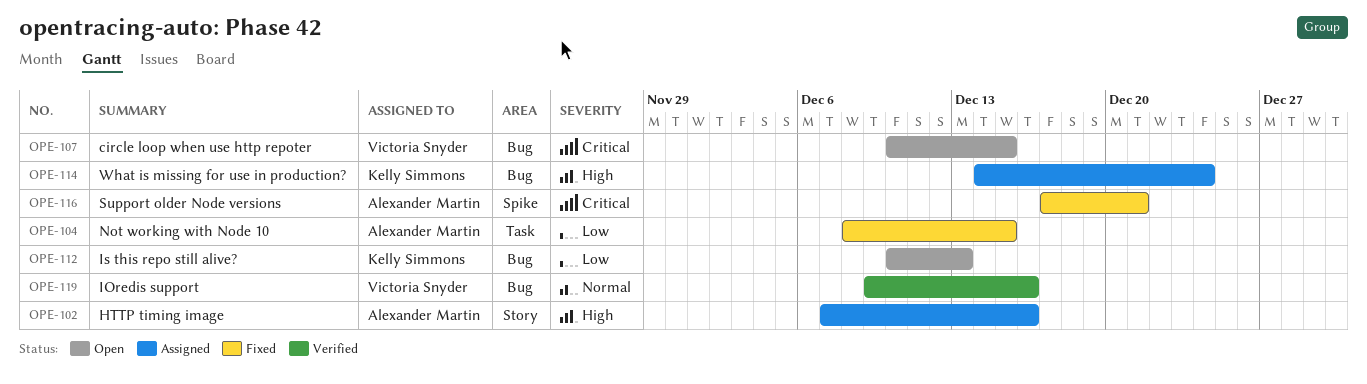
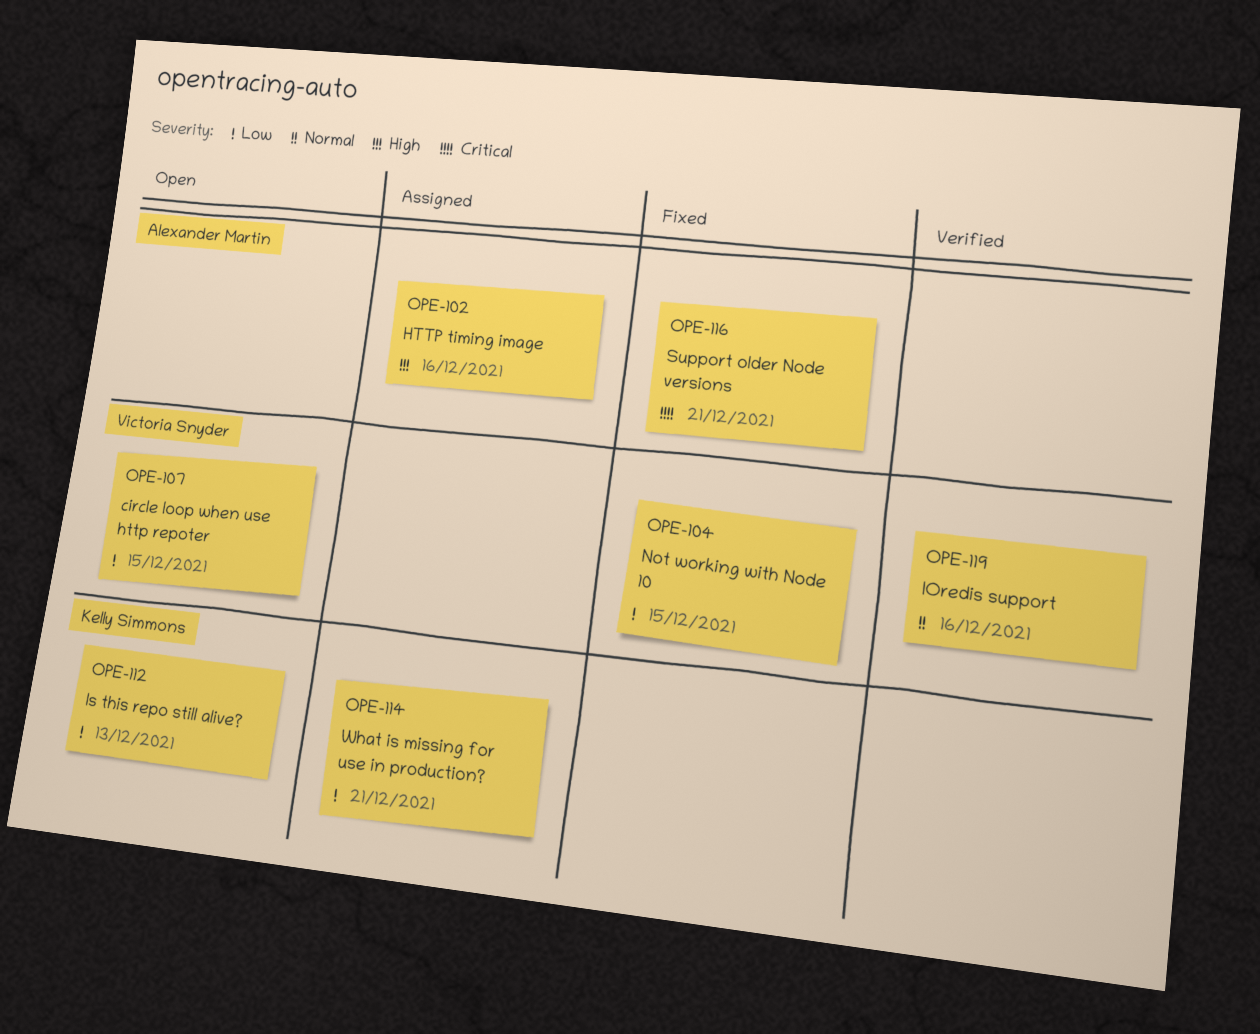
OPE-104, owner: Alexander Martin -> Victoria Snyder
OPE-107, priority: Critical -> Low
OPE-114, priority: High -> Low
OPE-114, due: Dec 24 -> Dec 21

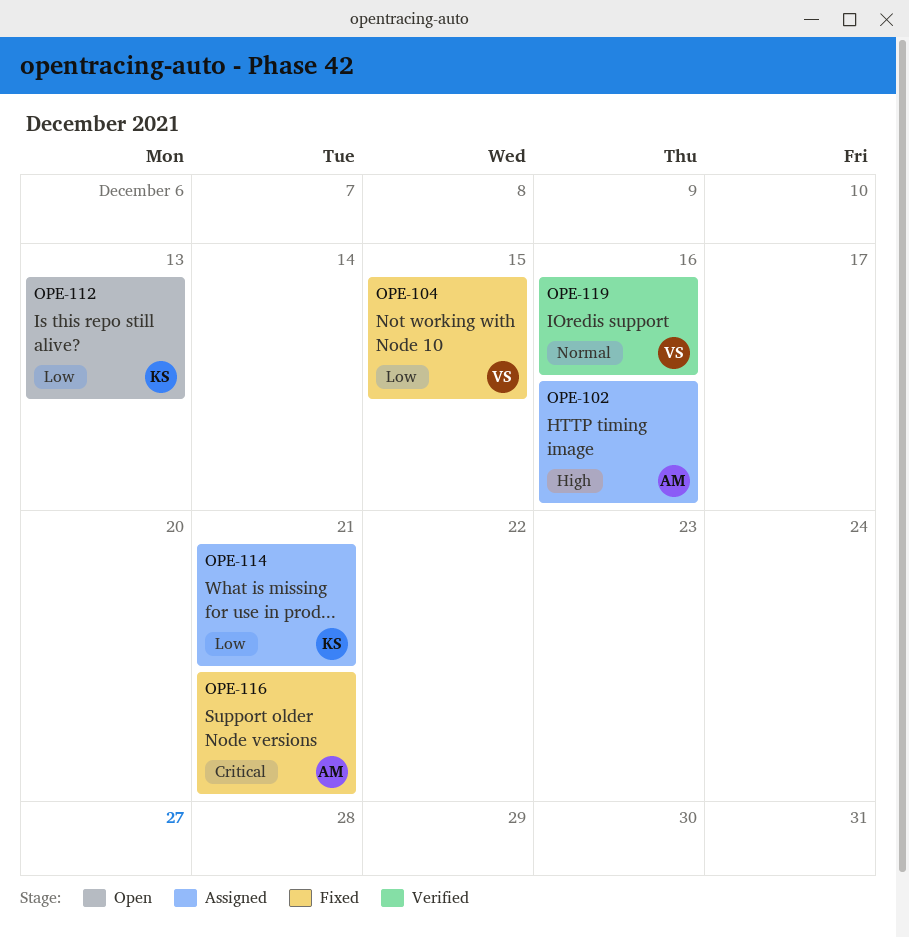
OPE-107: present -> none

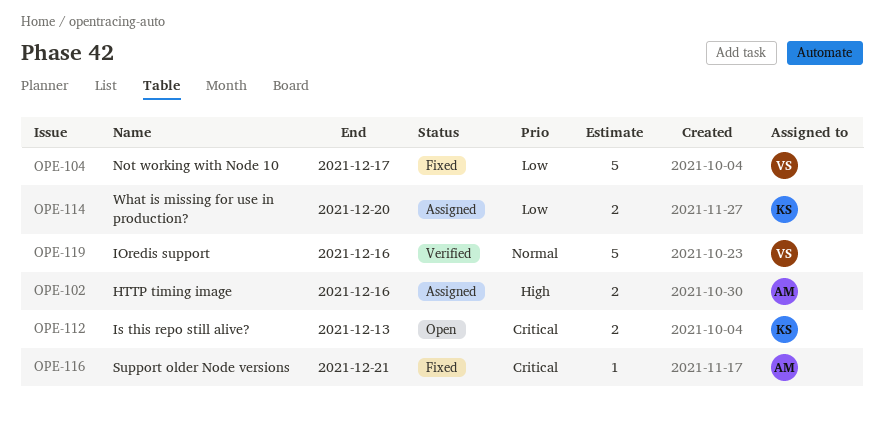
OPE-104, due: Dec 15 -> Dec 17
OPE-112, priority: Low -> Critical
OPE-114, due: Dec 21 -> Dec 20

